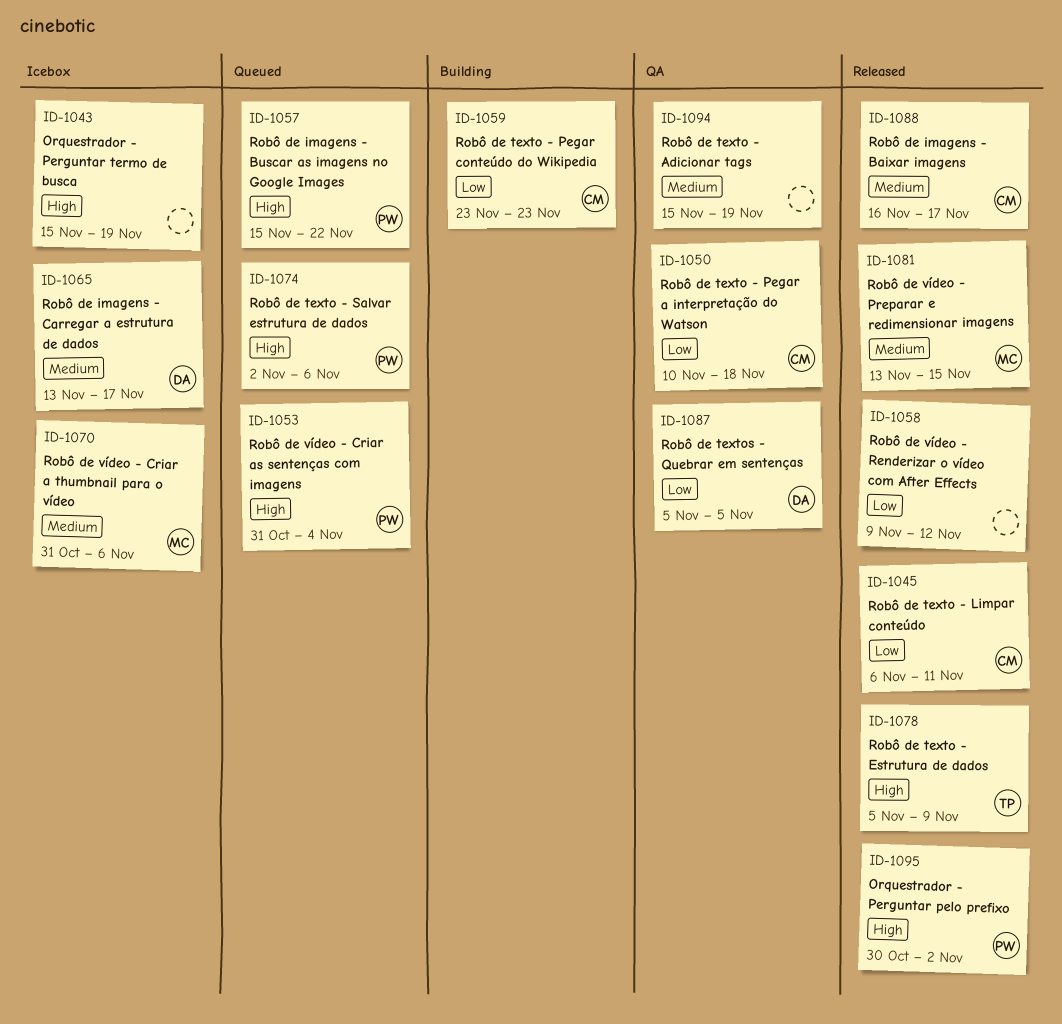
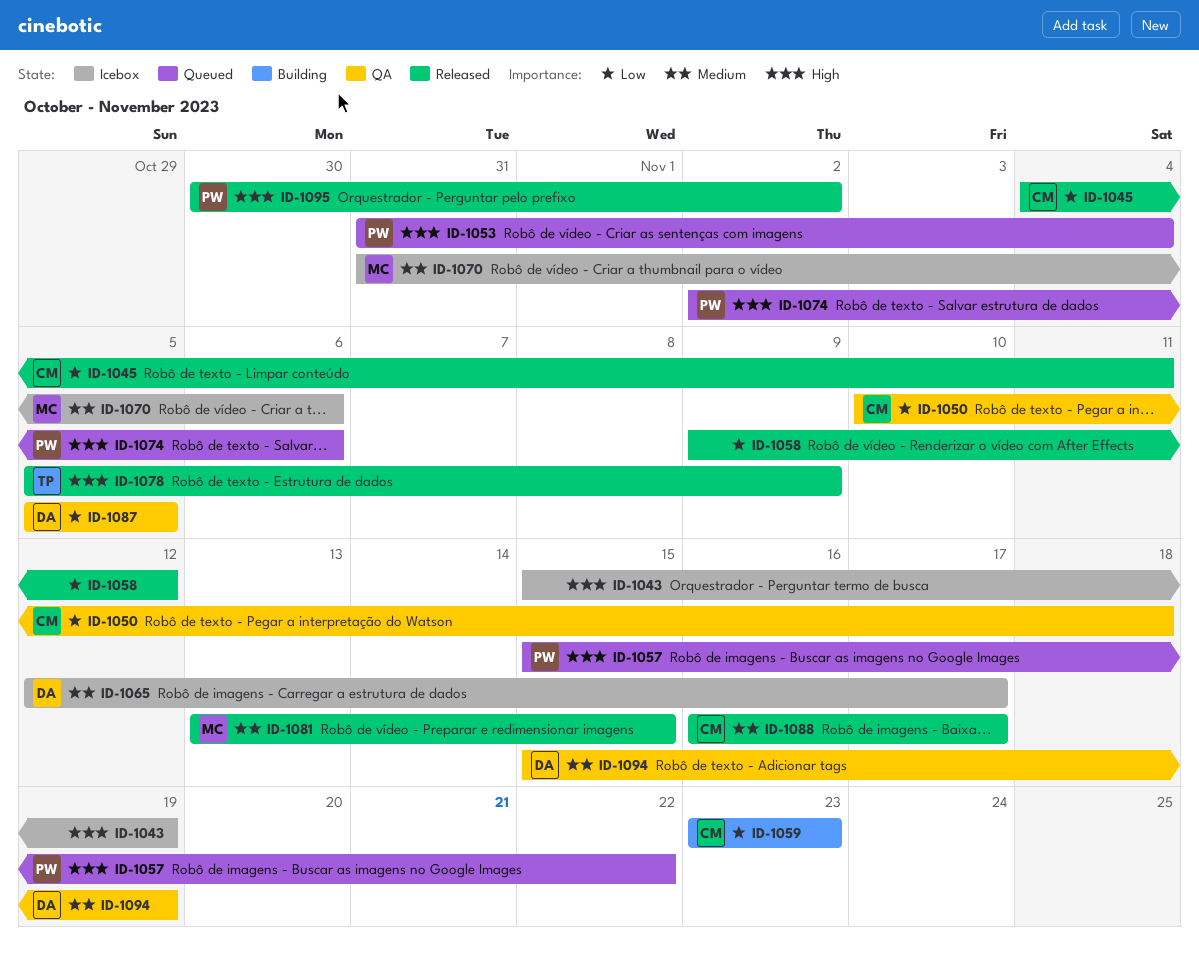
ID-1045, start: Nov 6 -> Nov 4
ID-1065, start: Nov 13 -> Nov 12
ID-1094, owner: none -> DA

